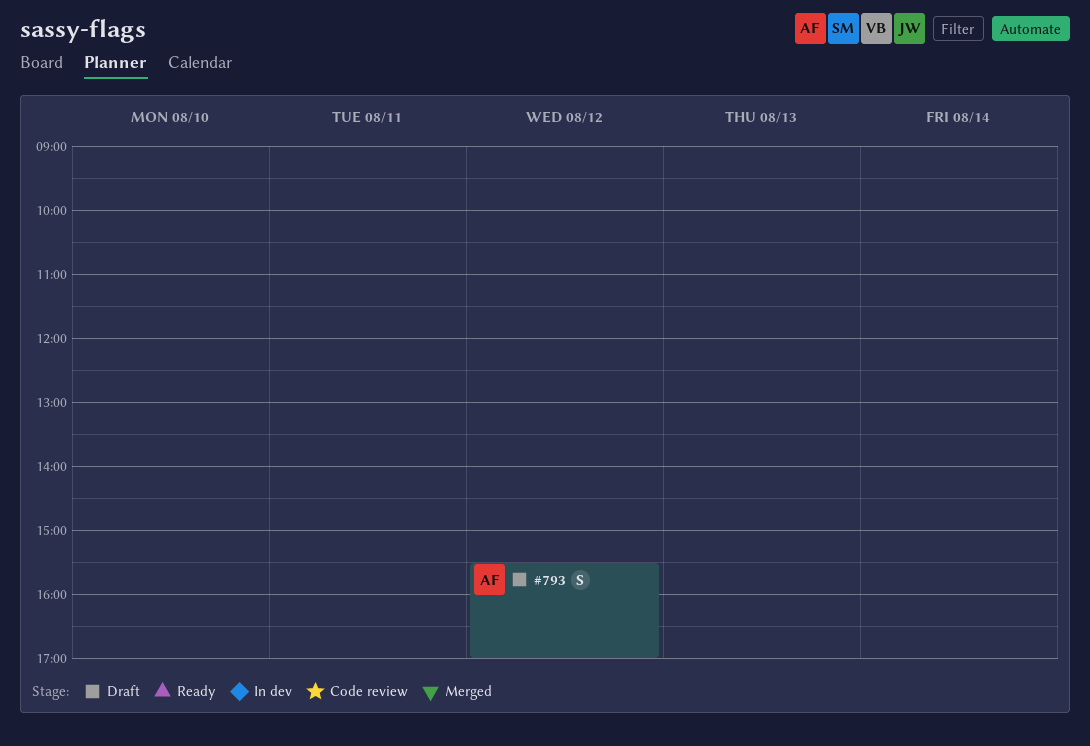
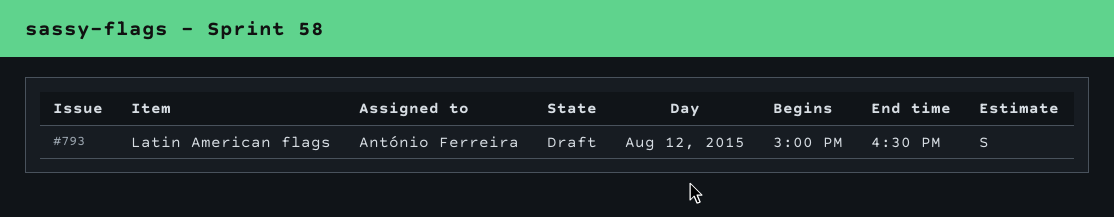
#793, begins: 15:30 -> 15:00
#793, ends: 17:00 -> 16:30

